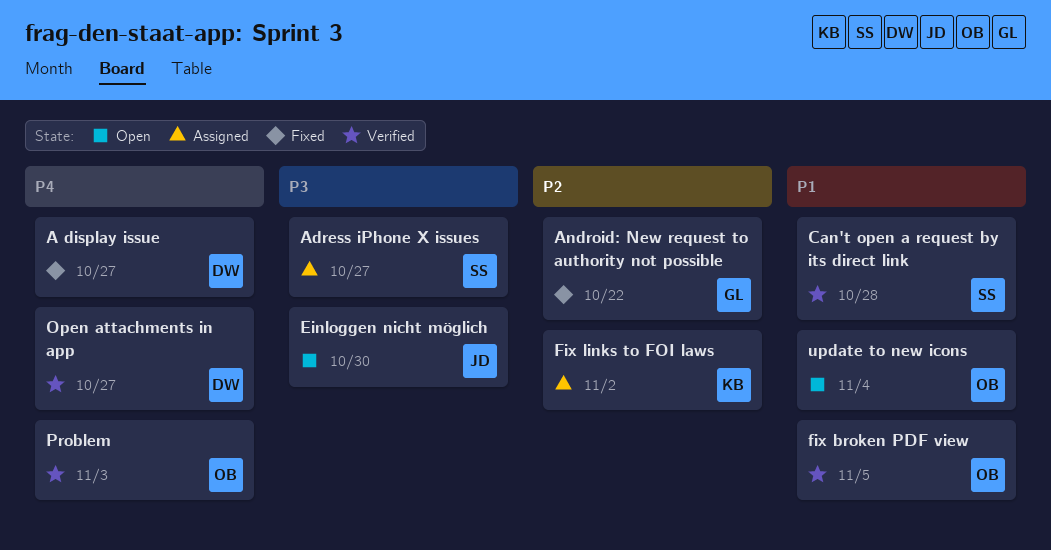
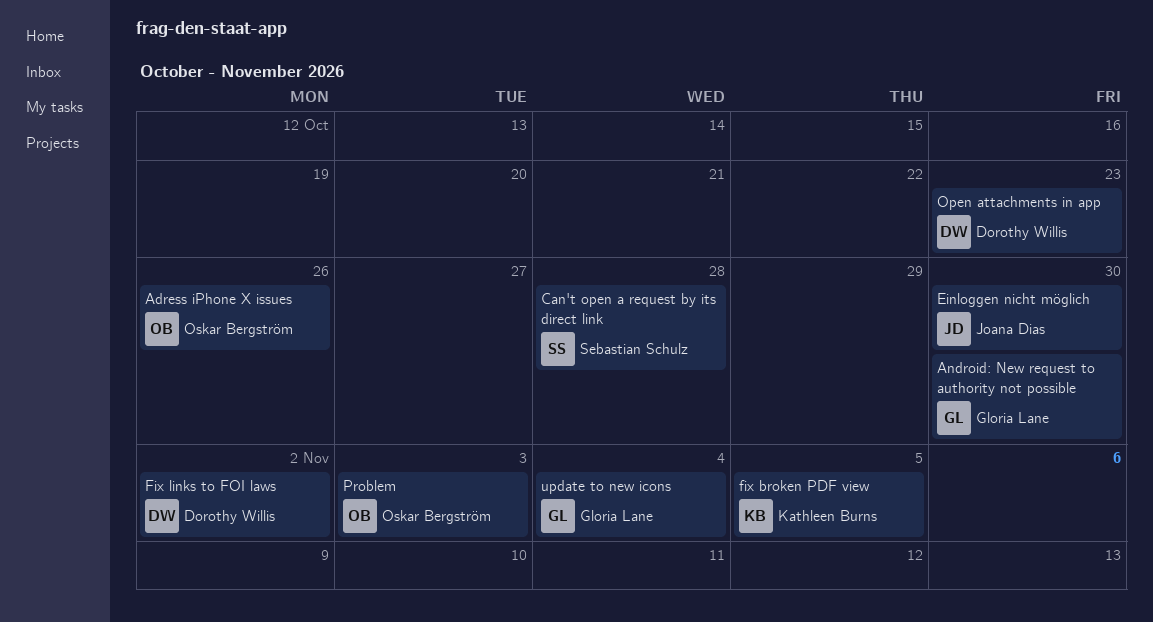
A display issue: present -> none
Adress iPhone X issues, owner: Sebastian Schulz -> Oskar Bergström
Adress iPhone X issues, due: Oct 27 -> Oct 26
Android: New request to authority not possible, due: Oct 22 -> Oct 30
fix broken PDF view, owner: Oskar Bergström -> Kathleen Burns
Fix links to FOI laws, owner: Kathleen Burns -> Dorothy Willis
Open attachments in app, due: Oct 27 -> Oct 23
update to new icons, owner: Oskar Bergström -> Gloria Lane

